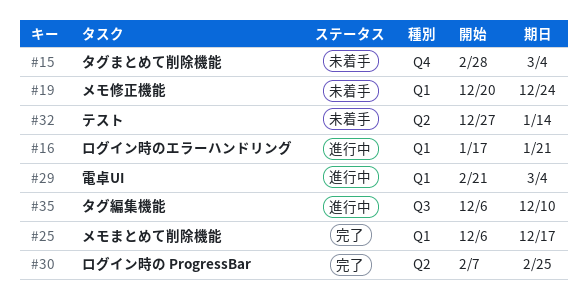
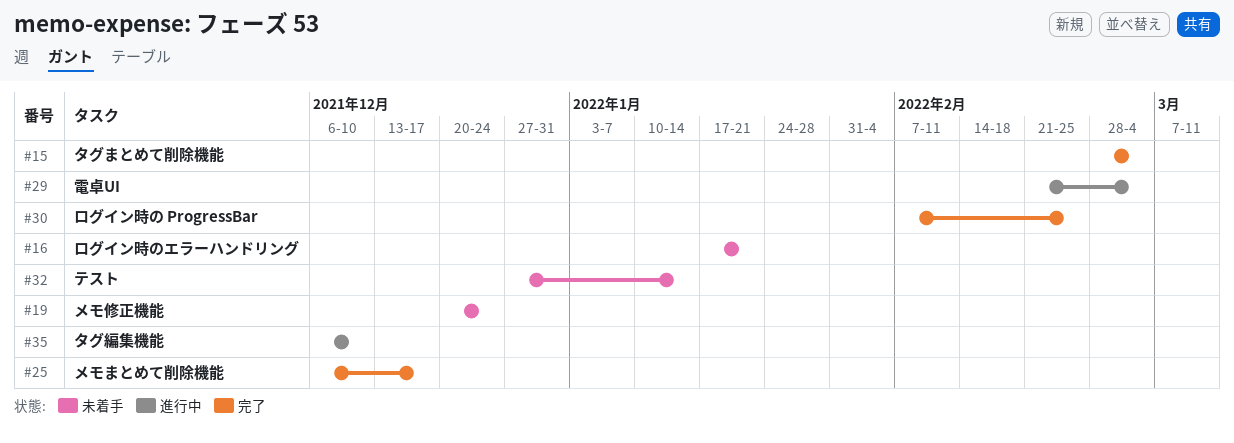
#15, status: 未着手 -> 完了
#16, status: 進行中 -> 未着手

